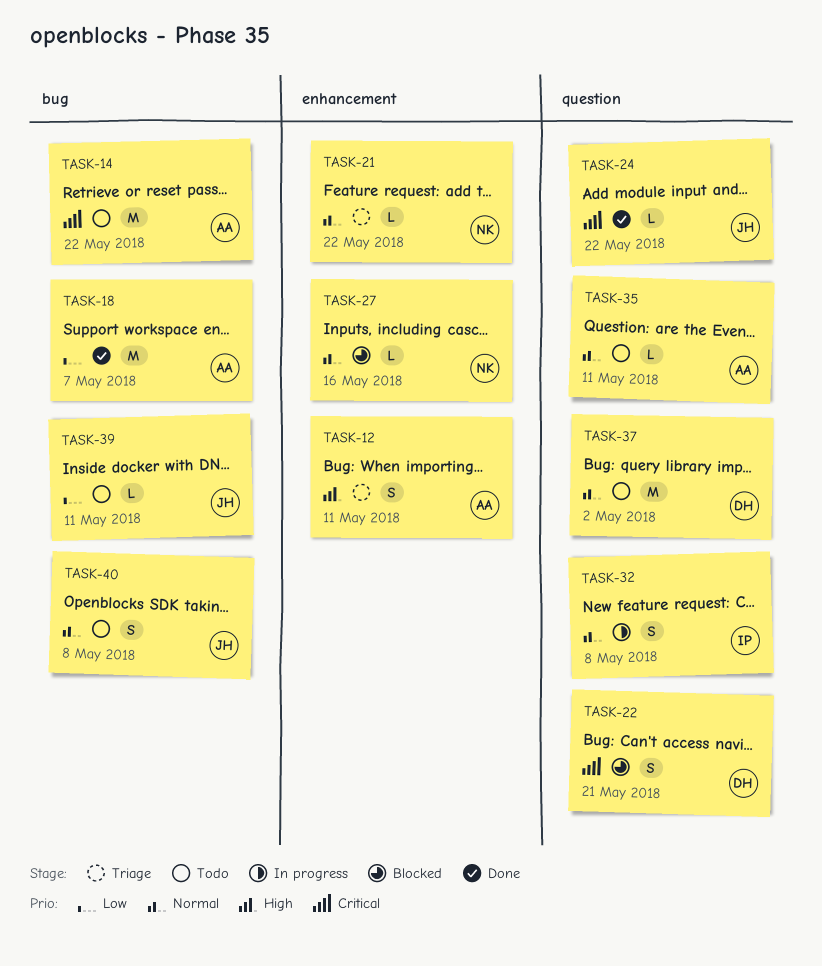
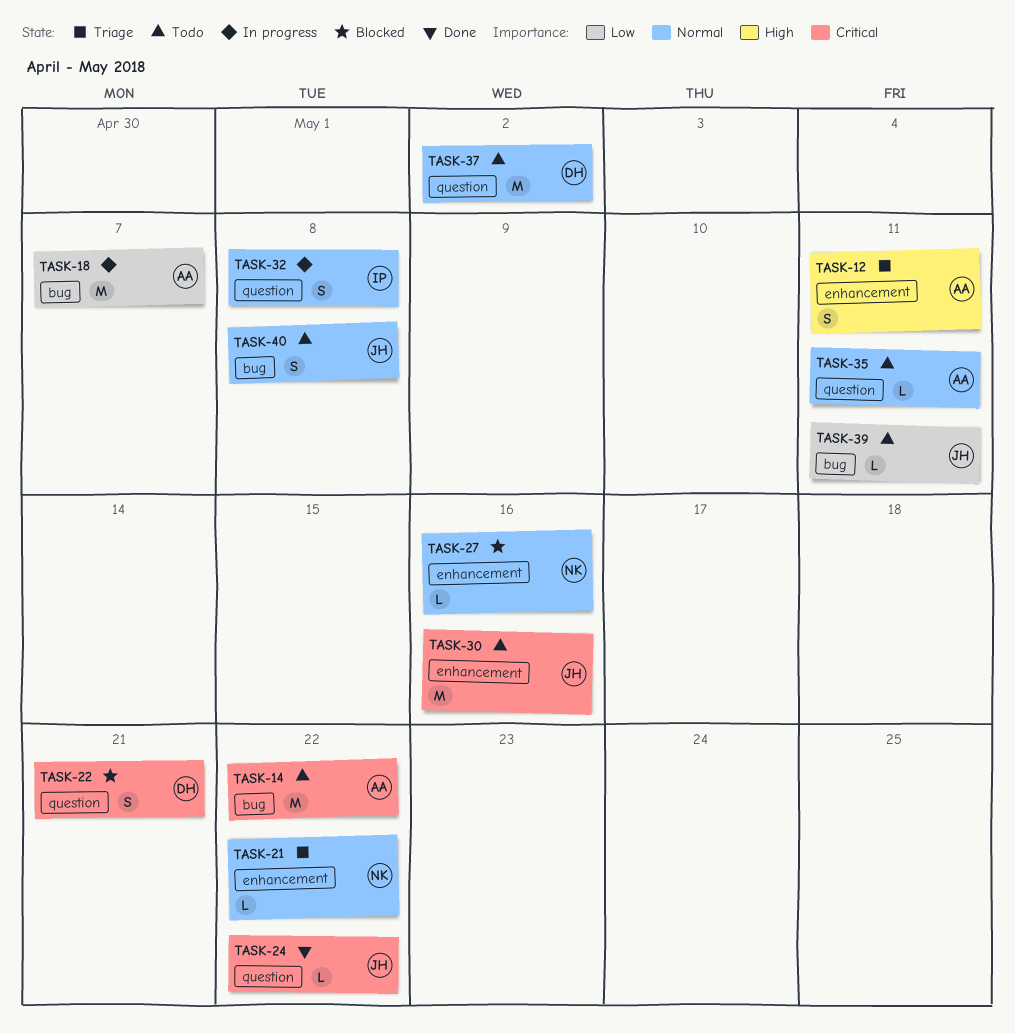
TASK-18, status: Done -> In progress
TASK-30: none -> present

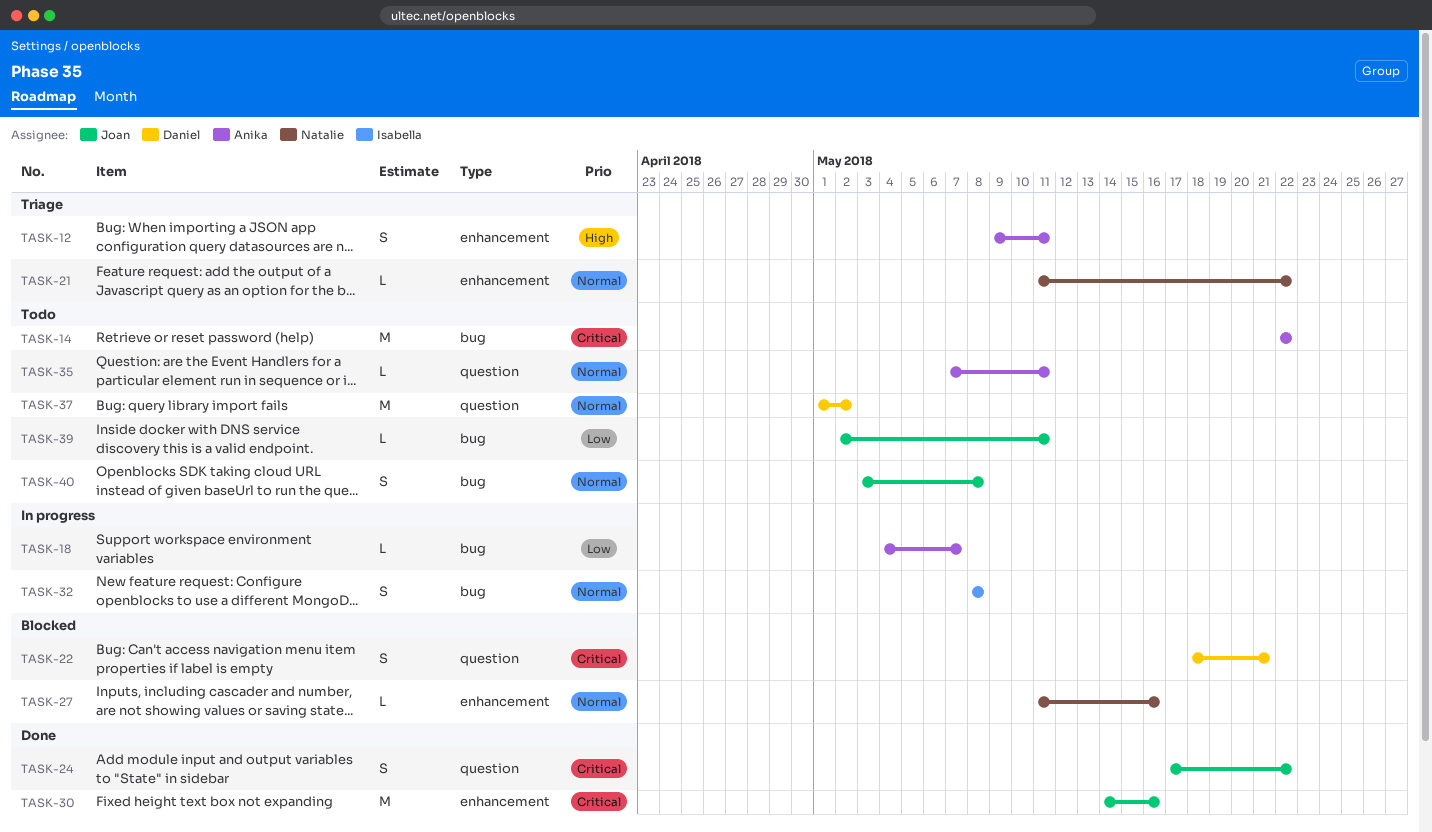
TASK-18, estimate: M -> L
TASK-24, estimate: L -> S
TASK-30, status: Todo -> Done
TASK-32, label: question -> bug

